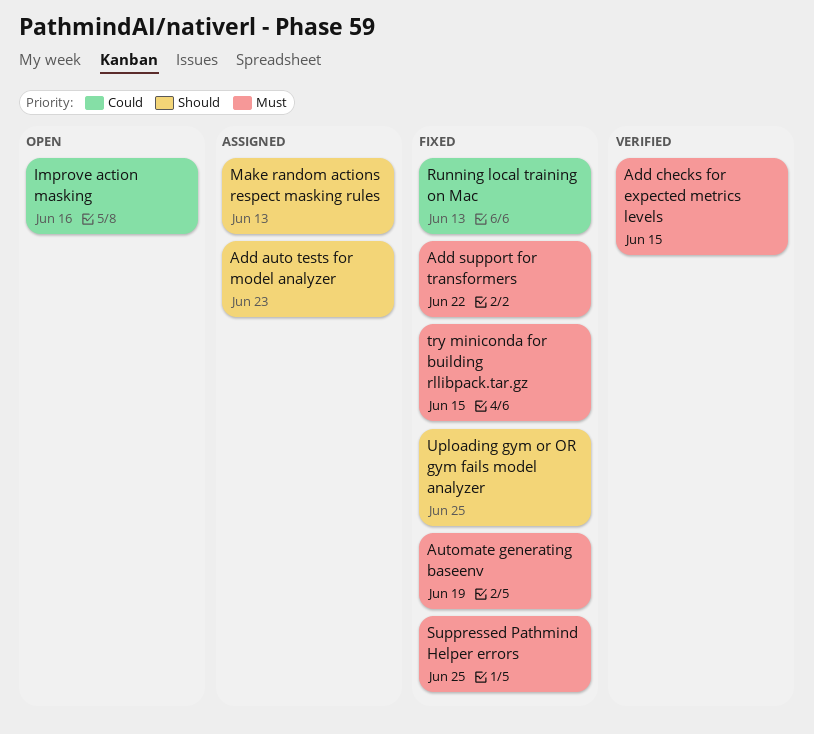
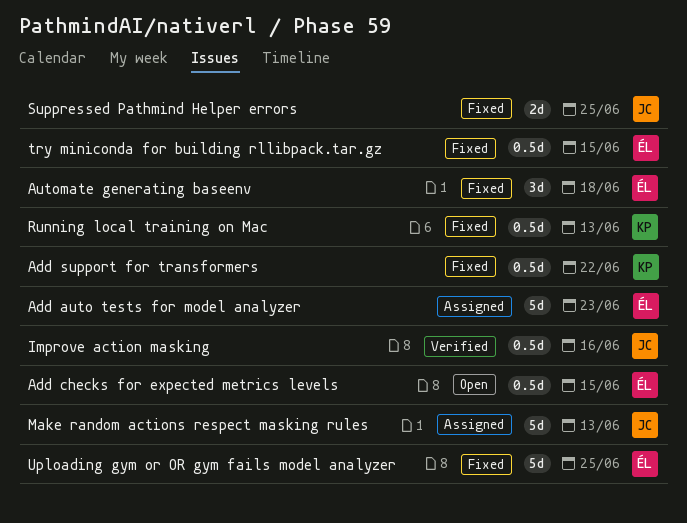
Add checks for expected metrics levels, status: Verified -> Open
Automate generating baseenv, due: Jun 19 -> Jun 18
Improve action masking, status: Open -> Verified

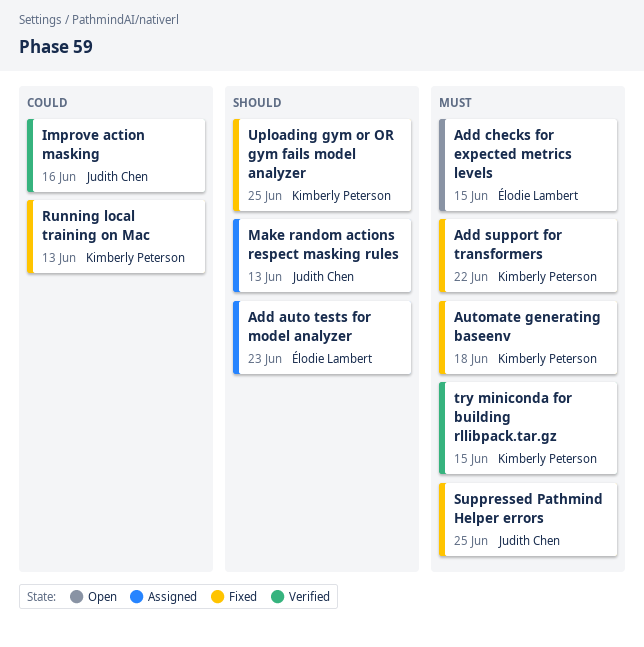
Automate generating baseenv, owner: Élodie Lambert -> Kimberly Peterson
try miniconda for building rllibpack.tar.gz, status: Fixed -> Verified
try miniconda for building rllibpack.tar.gz, owner: Élodie Lambert -> Kimberly Peterson
Uploading gym or OR gym fails model analyzer, owner: Élodie Lambert -> Kimberly Peterson

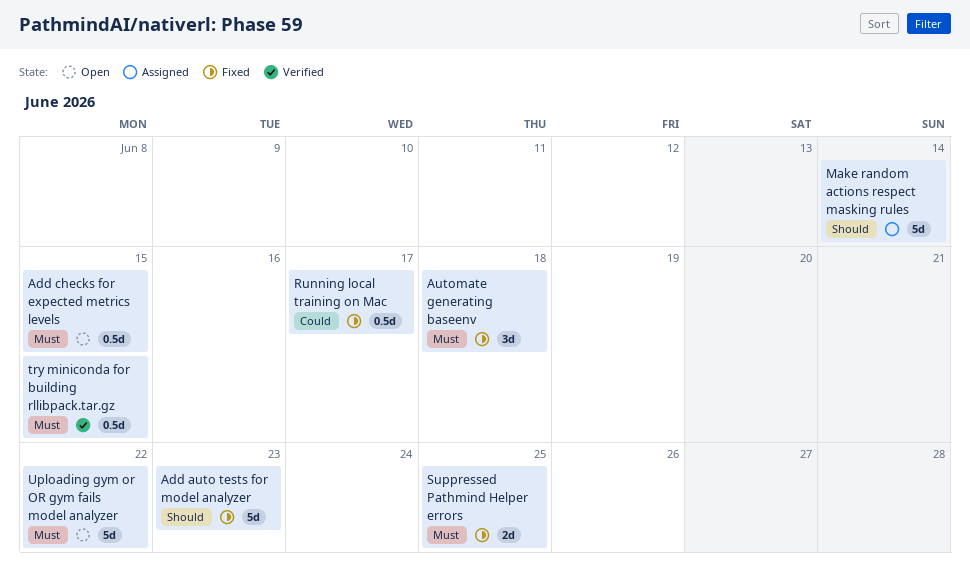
Add auto tests for model analyzer, status: Assigned -> Fixed
Add support for transformers: present -> none
Improve action masking: present -> none
Make random actions respect masking rules, due: Jun 13 -> Jun 14
Running local training on Mac, due: Jun 13 -> Jun 17
Uploading gym or OR gym fails model analyzer, status: Fixed -> Open
Uploading gym or OR gym fails model analyzer, priority: Should -> Must
Uploading gym or OR gym fails model analyzer, due: Jun 25 -> Jun 22

